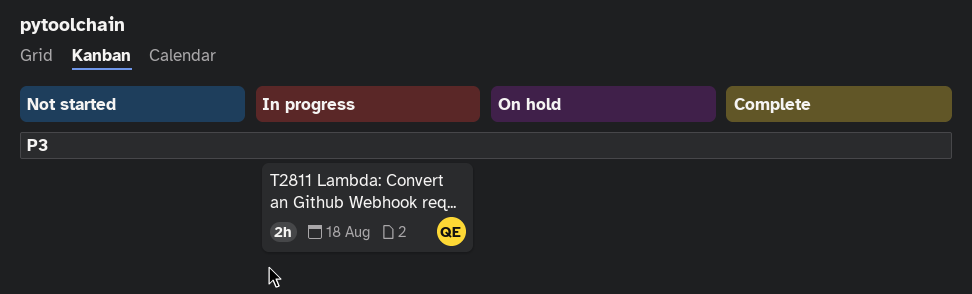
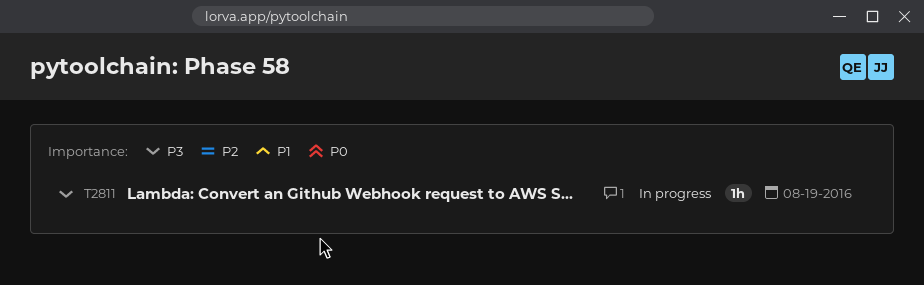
T2811, estimate: 2h -> 1h
T2811, due: Aug 18 -> Aug 19

